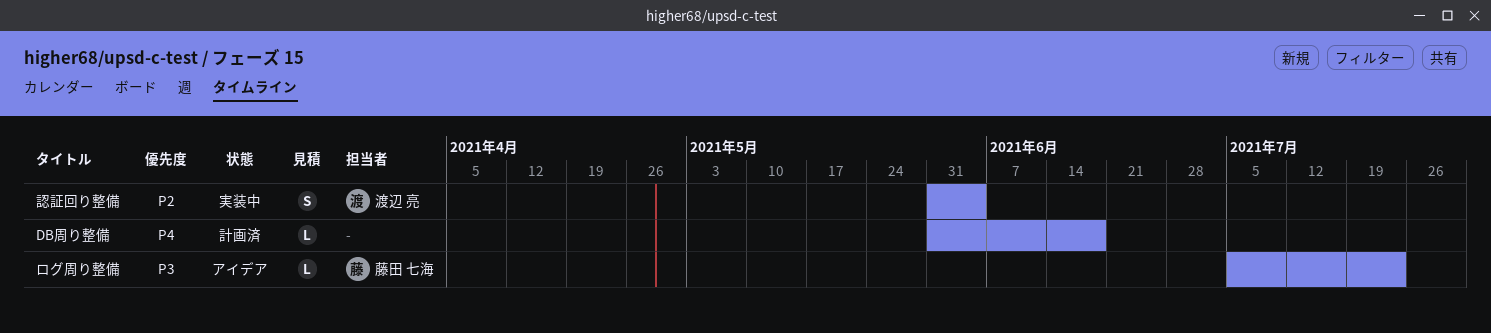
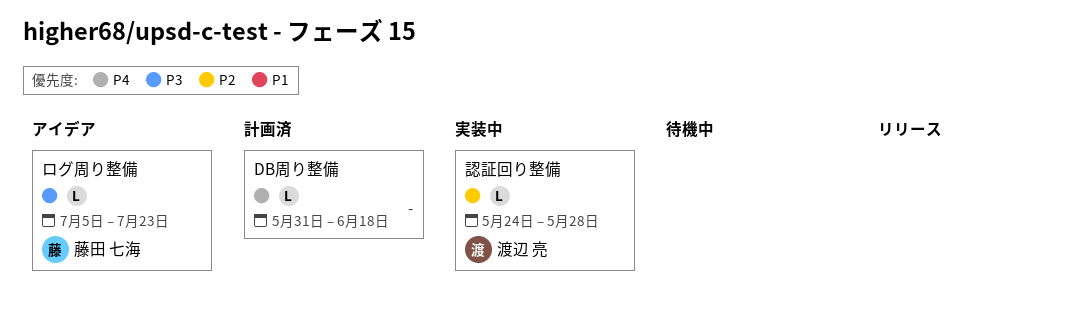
認証回り整備, estimate: S -> L
認証回り整備, start: May 31 -> May 24
認証回り整備, due: Jun 4 -> May 28

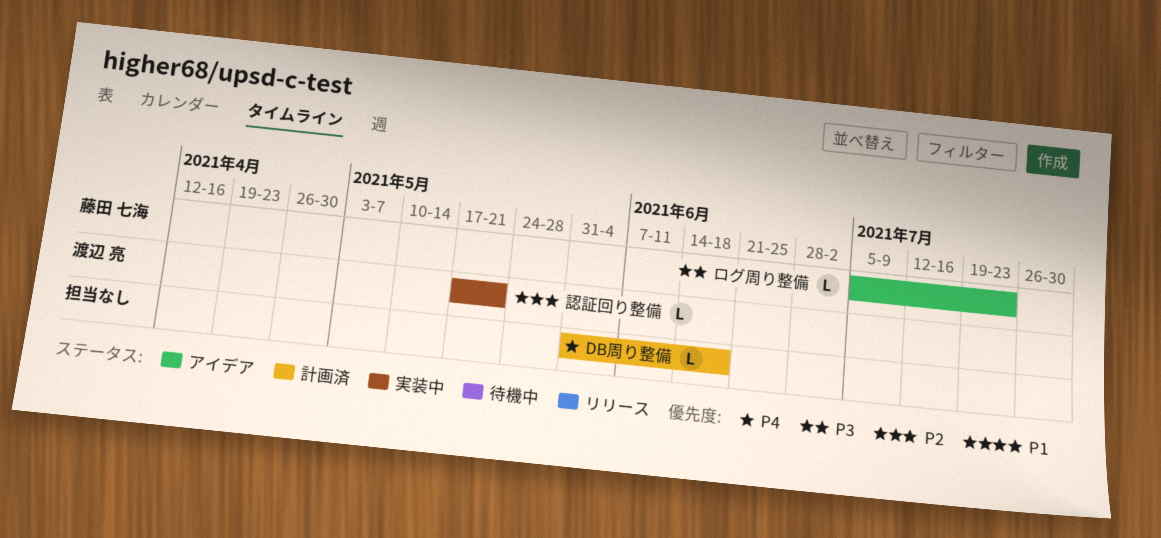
認証回り整備, start: May 24 -> May 17
認証回り整備, due: May 28 -> May 21

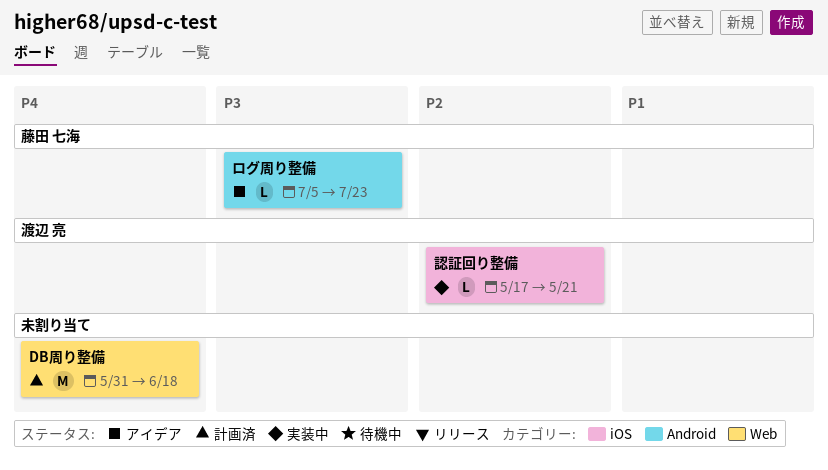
DB周り整備, estimate: L -> M

